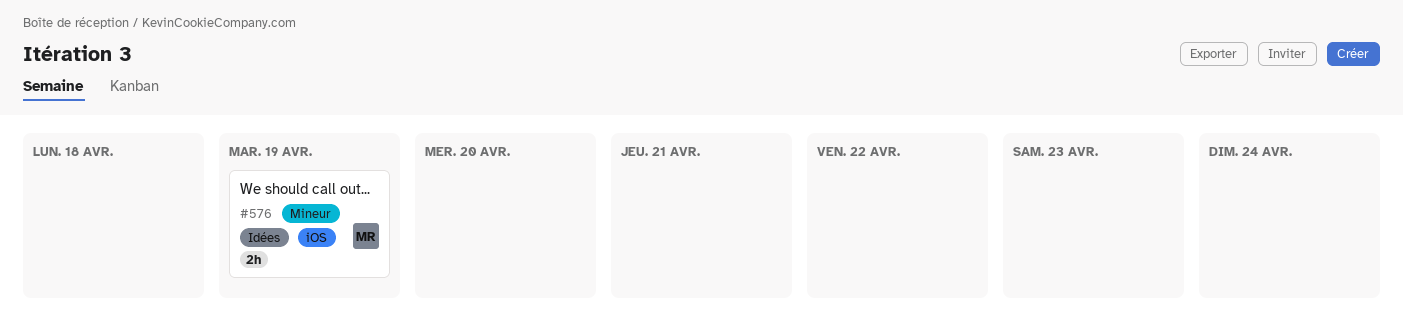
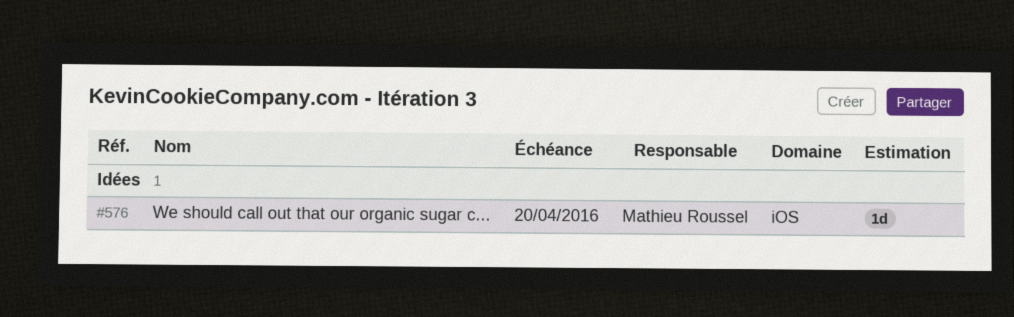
#576, estimate: 2h -> 1d
#576, due: Apr 19 -> Apr 20

